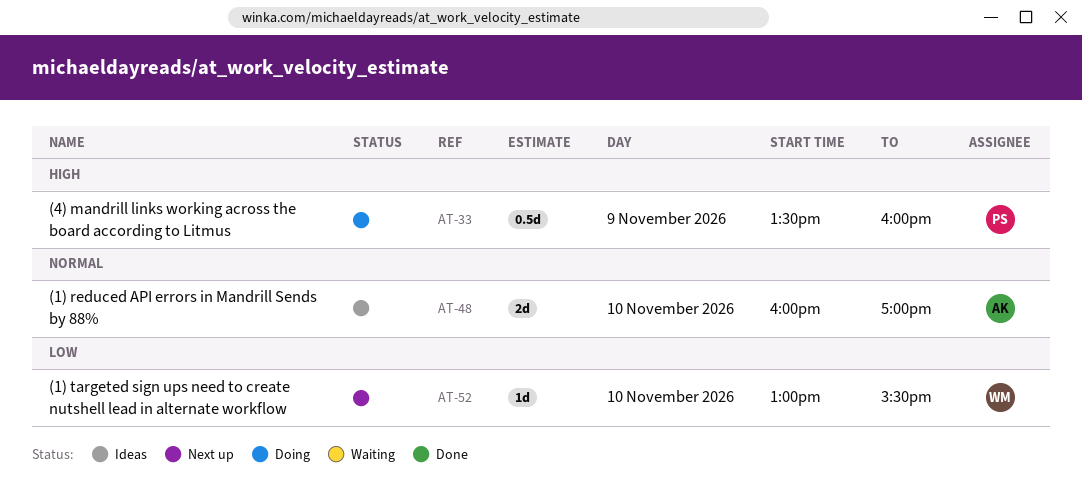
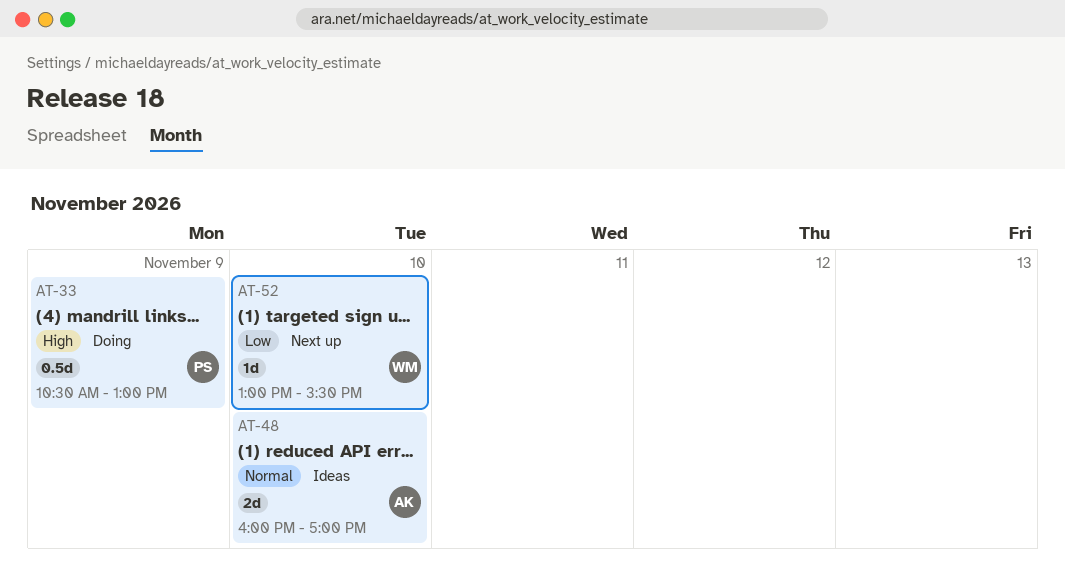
AT-33, begins: 13:30 -> 10:30
AT-33, ends: 16:00 -> 13:00

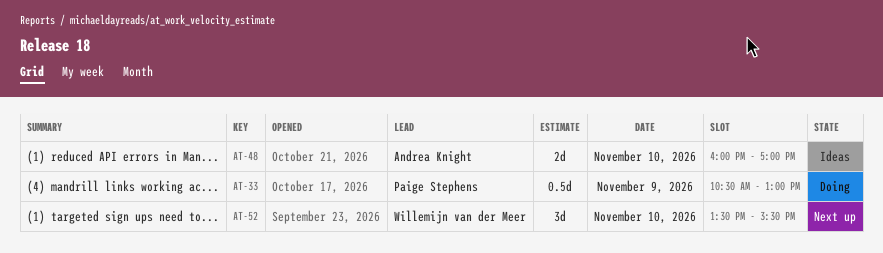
AT-52, estimate: 1d -> 3d
AT-52, begins: 13:00 -> 13:30

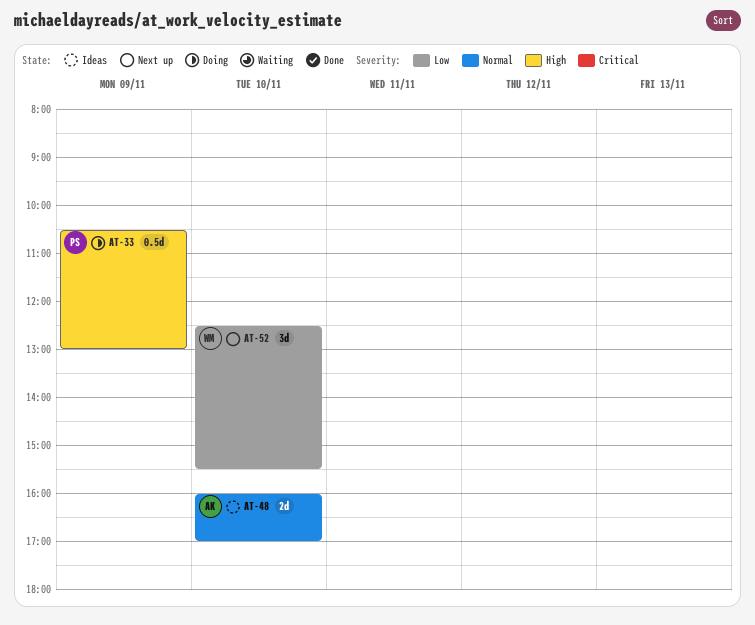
AT-52, begins: 13:30 -> 12:30

